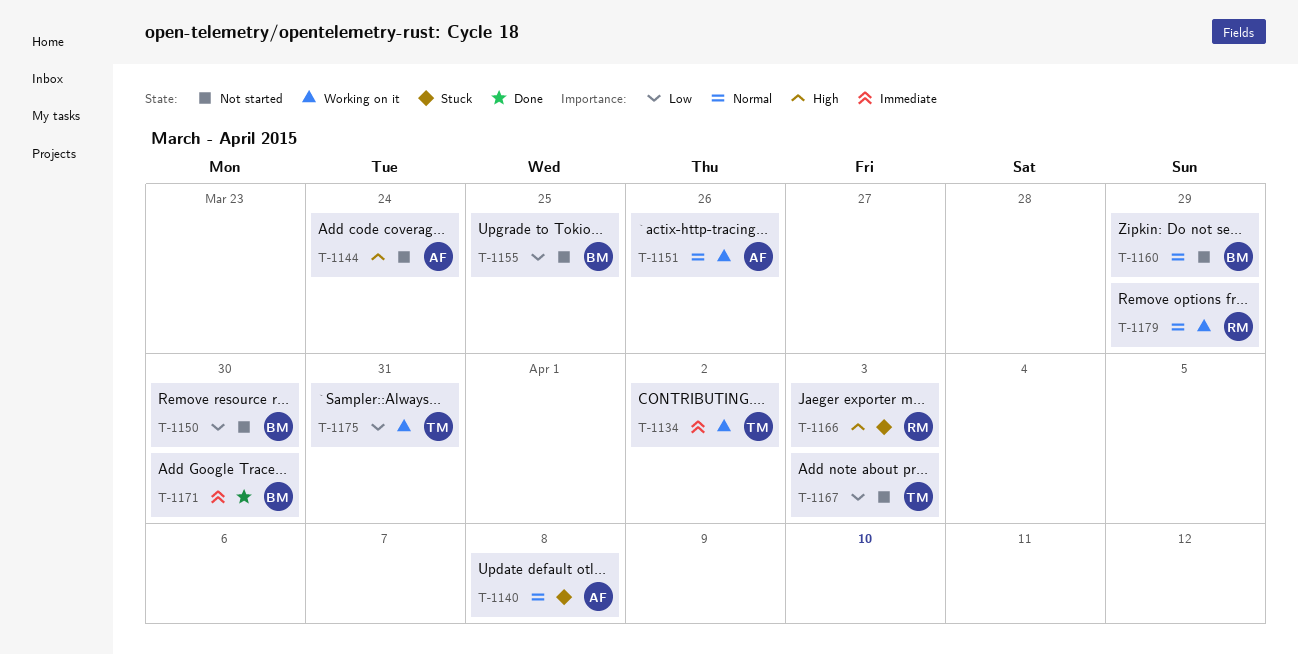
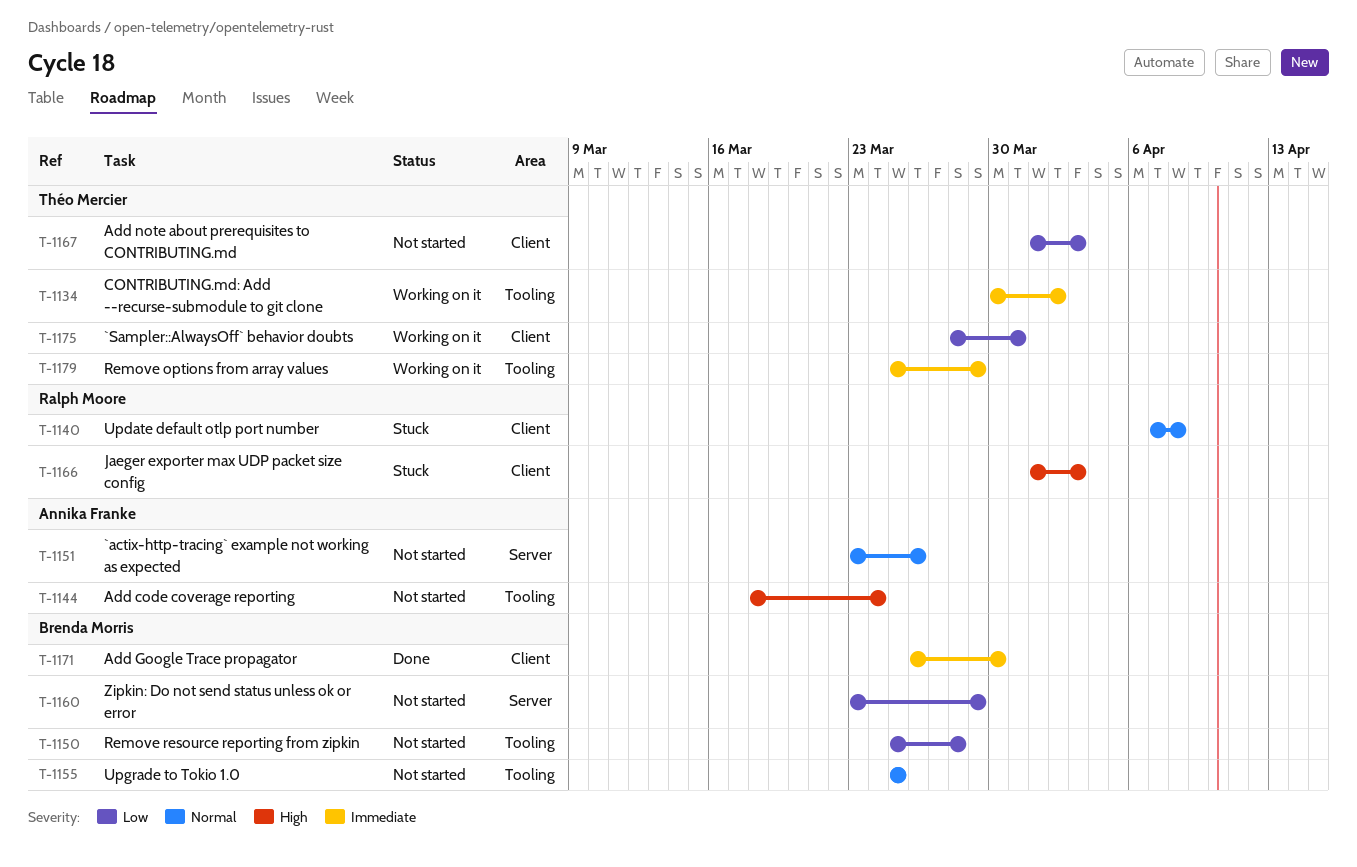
T-1140, owner: Annika Franke -> Ralph Moore
T-1150, due: Mar 30 -> Mar 28
T-1151, status: Working on it -> Not started
T-1155, priority: Low -> Normal
T-1160, priority: Normal -> Low
T-1179, owner: Ralph Moore -> Théo Mercier
T-1179, priority: Normal -> Immediate

